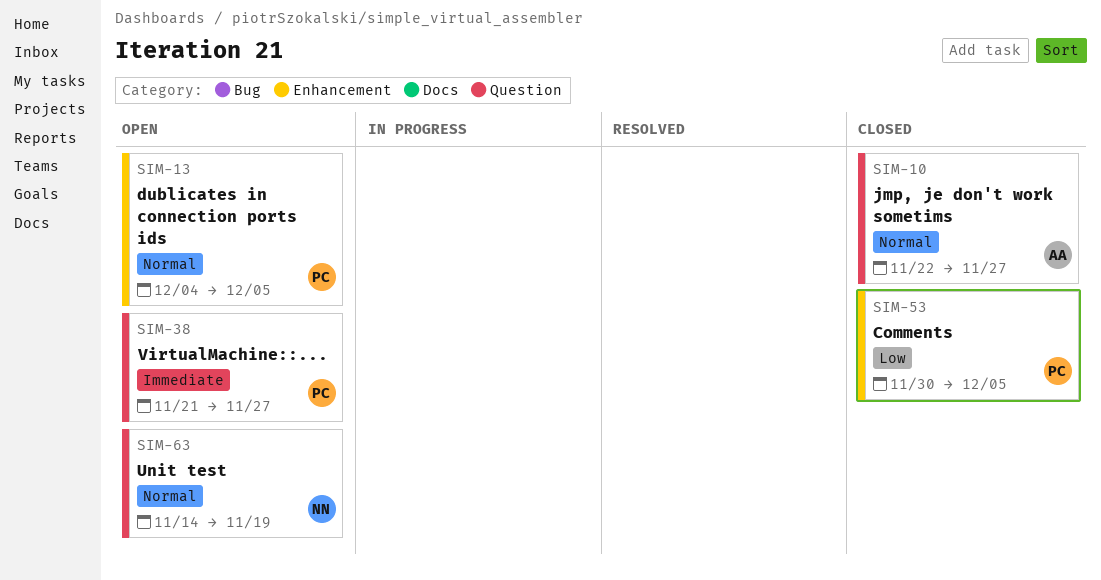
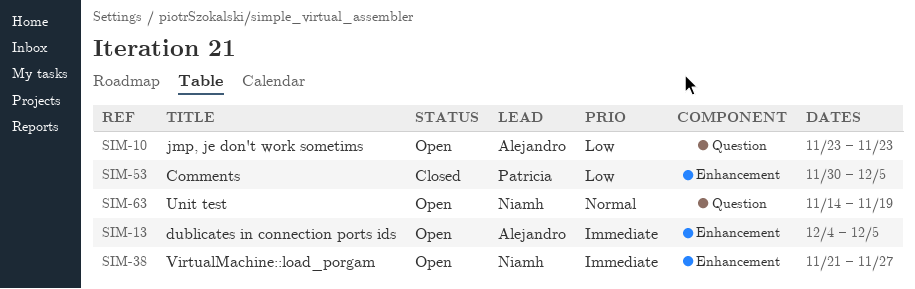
SIM-10, status: Closed -> Open
SIM-10, priority: Normal -> Low
SIM-10, start: Nov 22 -> Nov 23
SIM-10, due: Nov 27 -> Nov 23
SIM-13, owner: Patricia -> Alejandro
SIM-13, priority: Normal -> Immediate
SIM-38, owner: Patricia -> Niamh
SIM-38, label: Question -> Enhancement

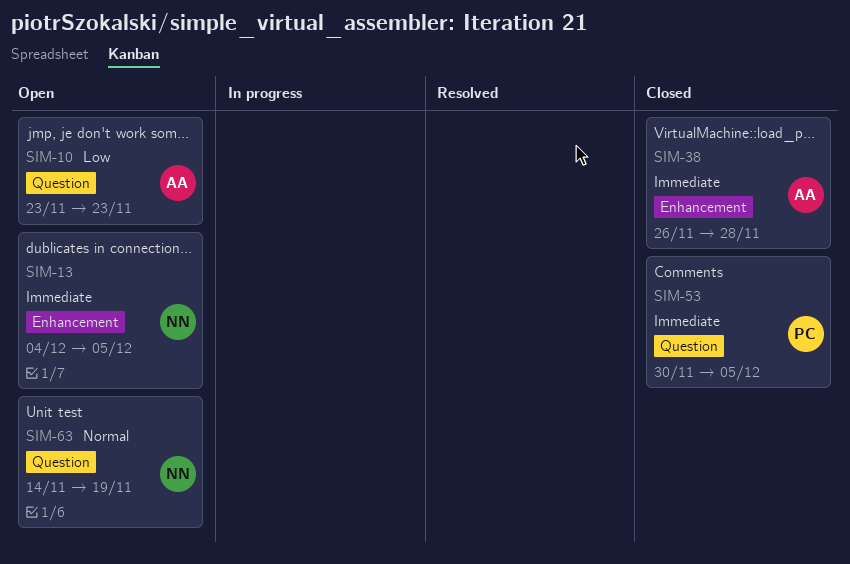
SIM-13, owner: Alejandro -> Niamh
SIM-38, status: Open -> Closed
SIM-38, owner: Niamh -> Alejandro
SIM-38, start: Nov 21 -> Nov 26
SIM-38, due: Nov 27 -> Nov 28
SIM-53, priority: Low -> Immediate
SIM-53, label: Enhancement -> Question

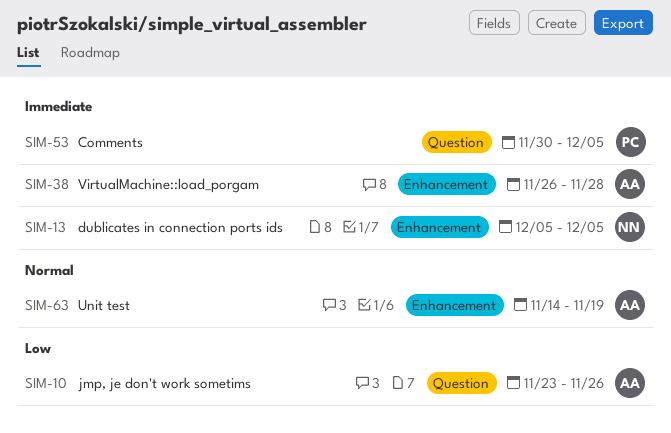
SIM-10, due: Nov 23 -> Nov 26
SIM-13, start: Dec 4 -> Dec 5
SIM-63, owner: NN -> AA
SIM-63, label: Question -> Enhancement

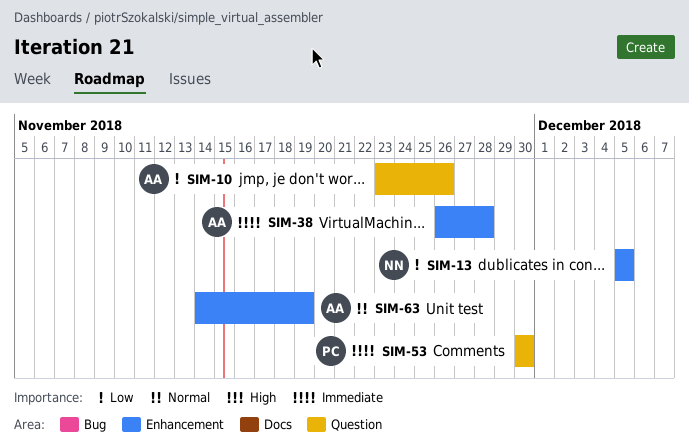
SIM-13, priority: Immediate -> Low
SIM-53, due: Dec 5 -> Nov 30

